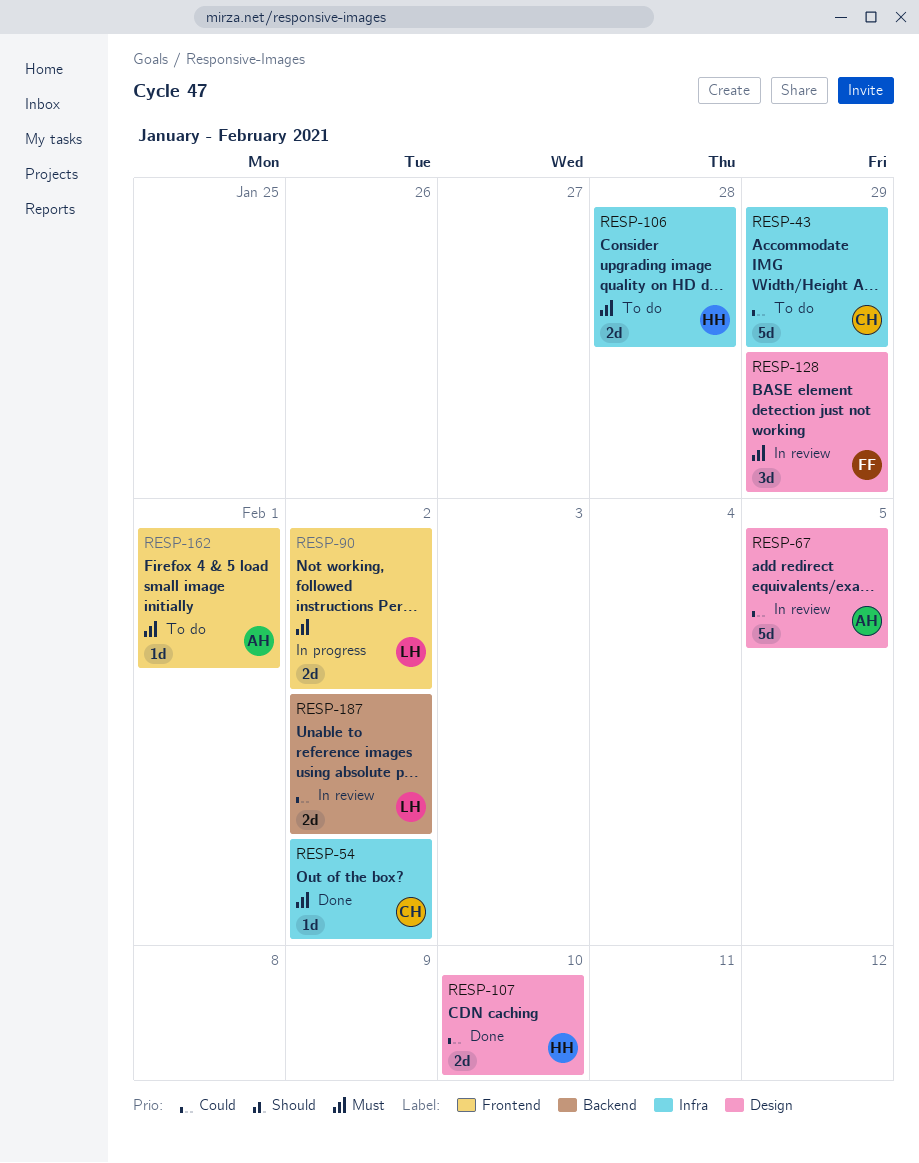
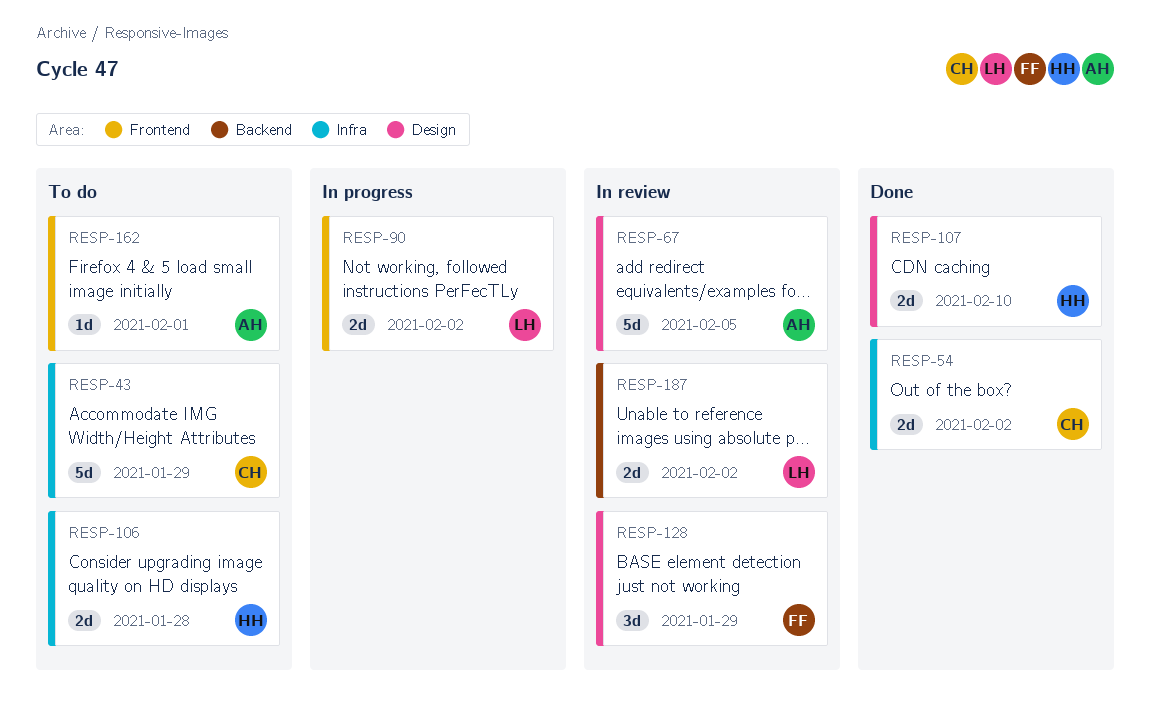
RESP-54, estimate: 1d -> 2d

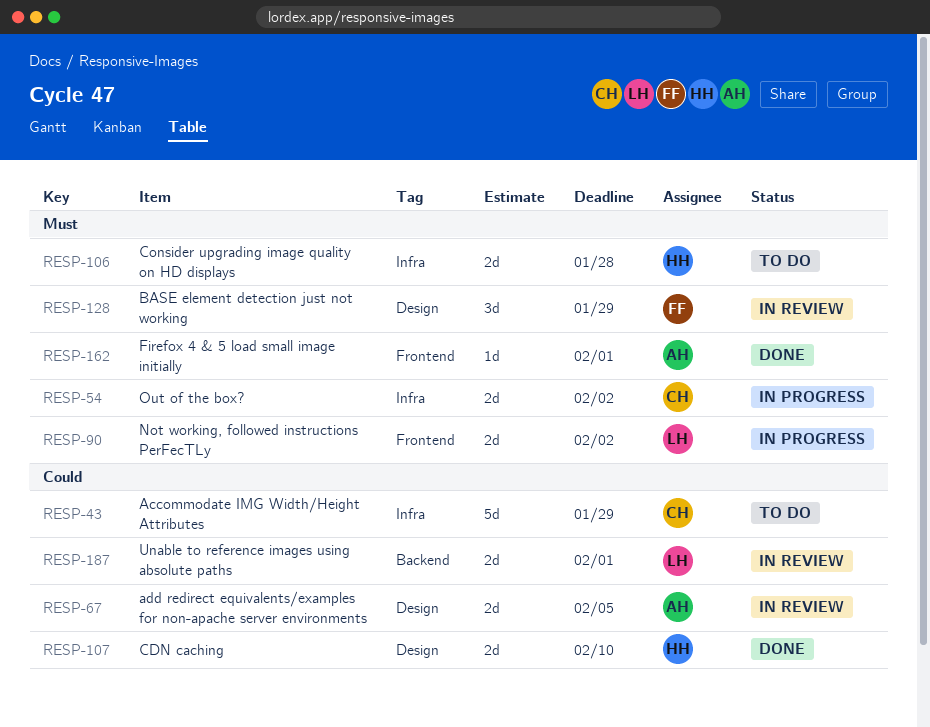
RESP-54, status: Done -> In progress
RESP-67, estimate: 5d -> 2d
RESP-162, status: To do -> Done
RESP-187, due: Feb 2 -> Feb 1

